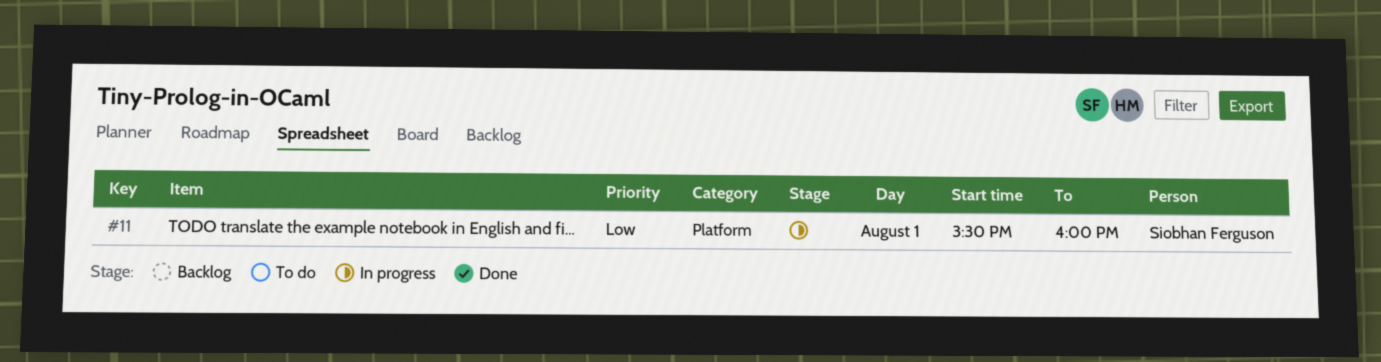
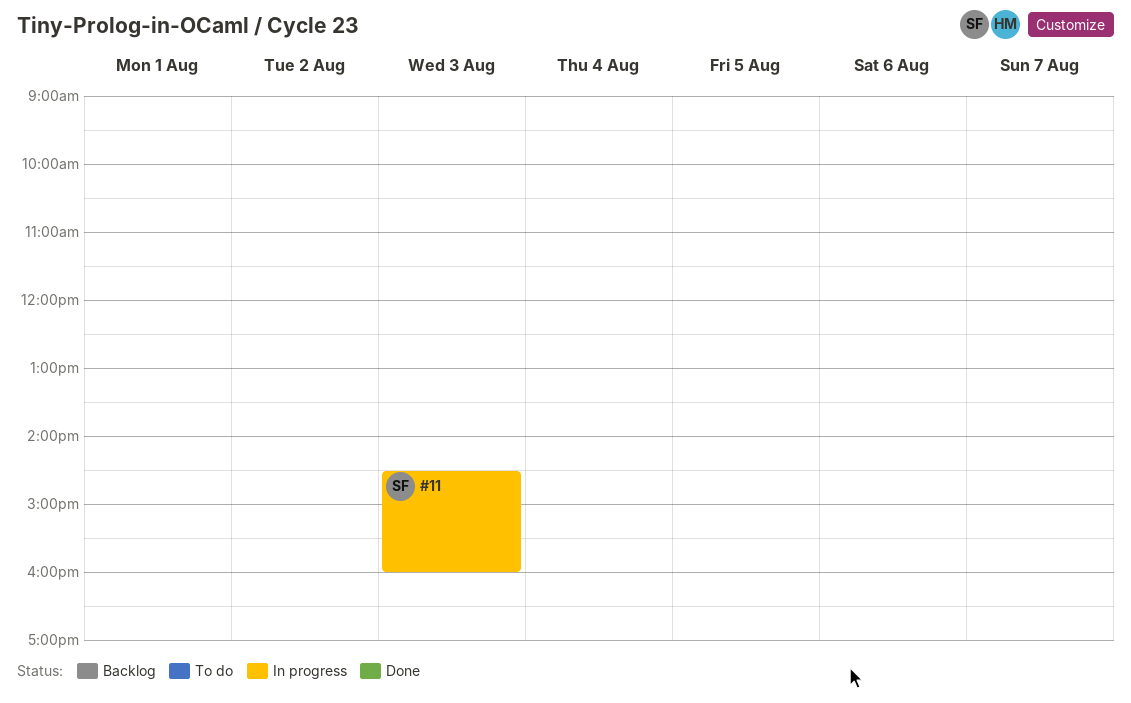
#11, day: Aug 1 -> Aug 3
#11, begins: 15:30 -> 14:30

